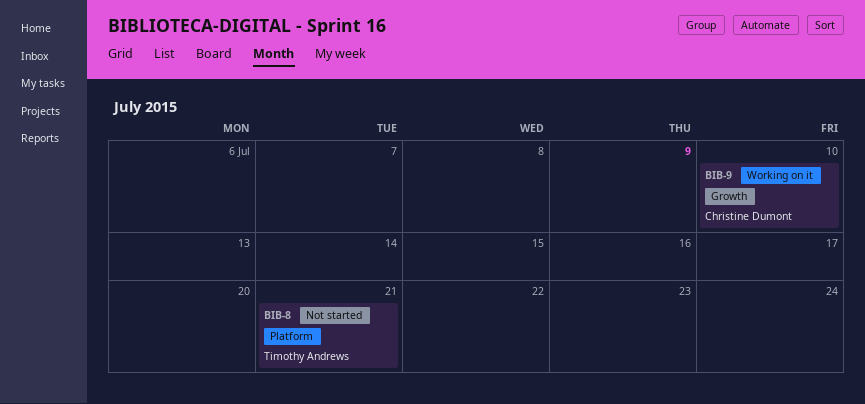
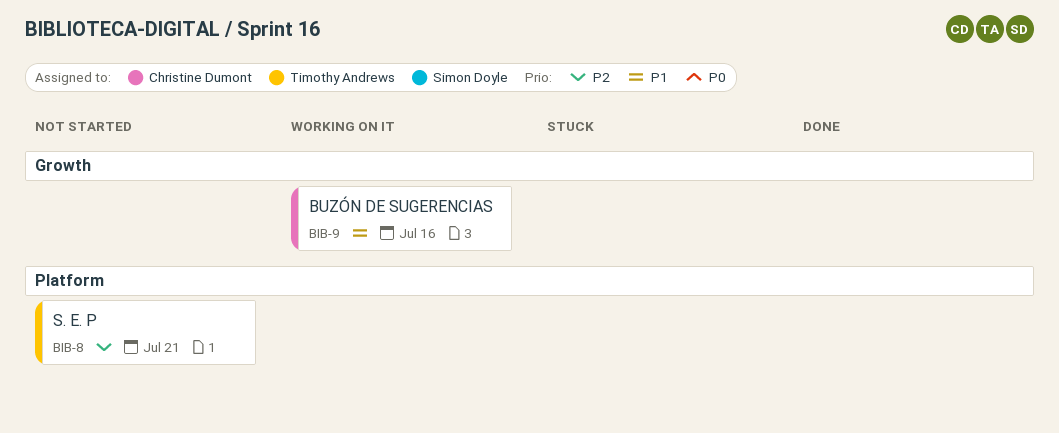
BIB-9, due: Jul 10 -> Jul 16

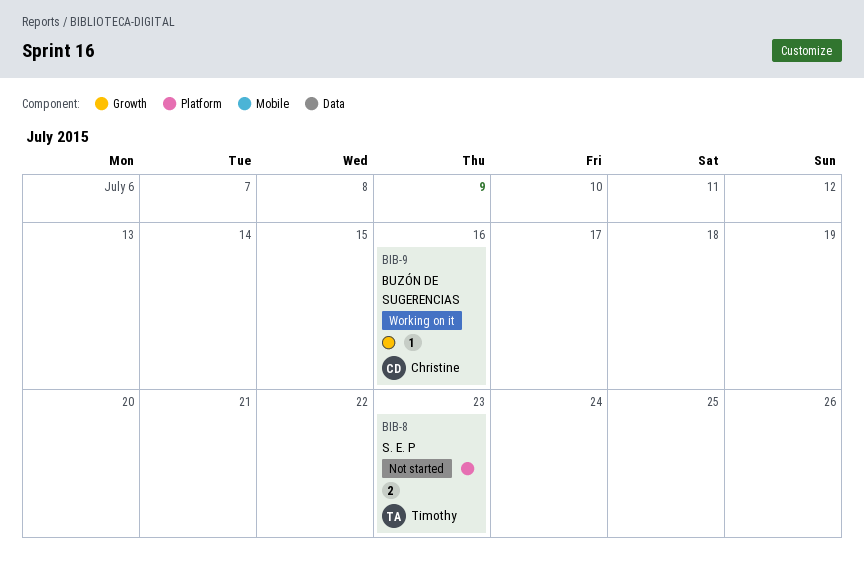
BIB-8, due: Jul 21 -> Jul 23

